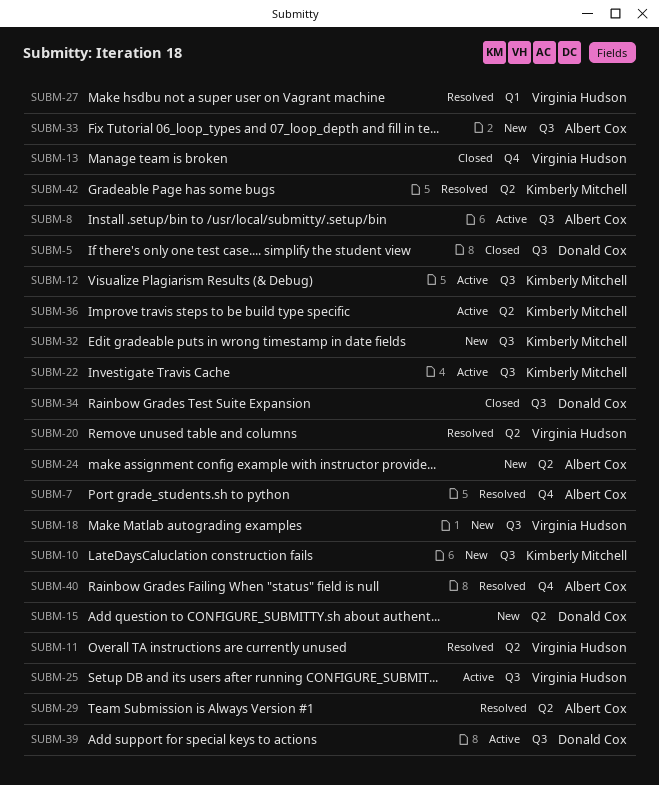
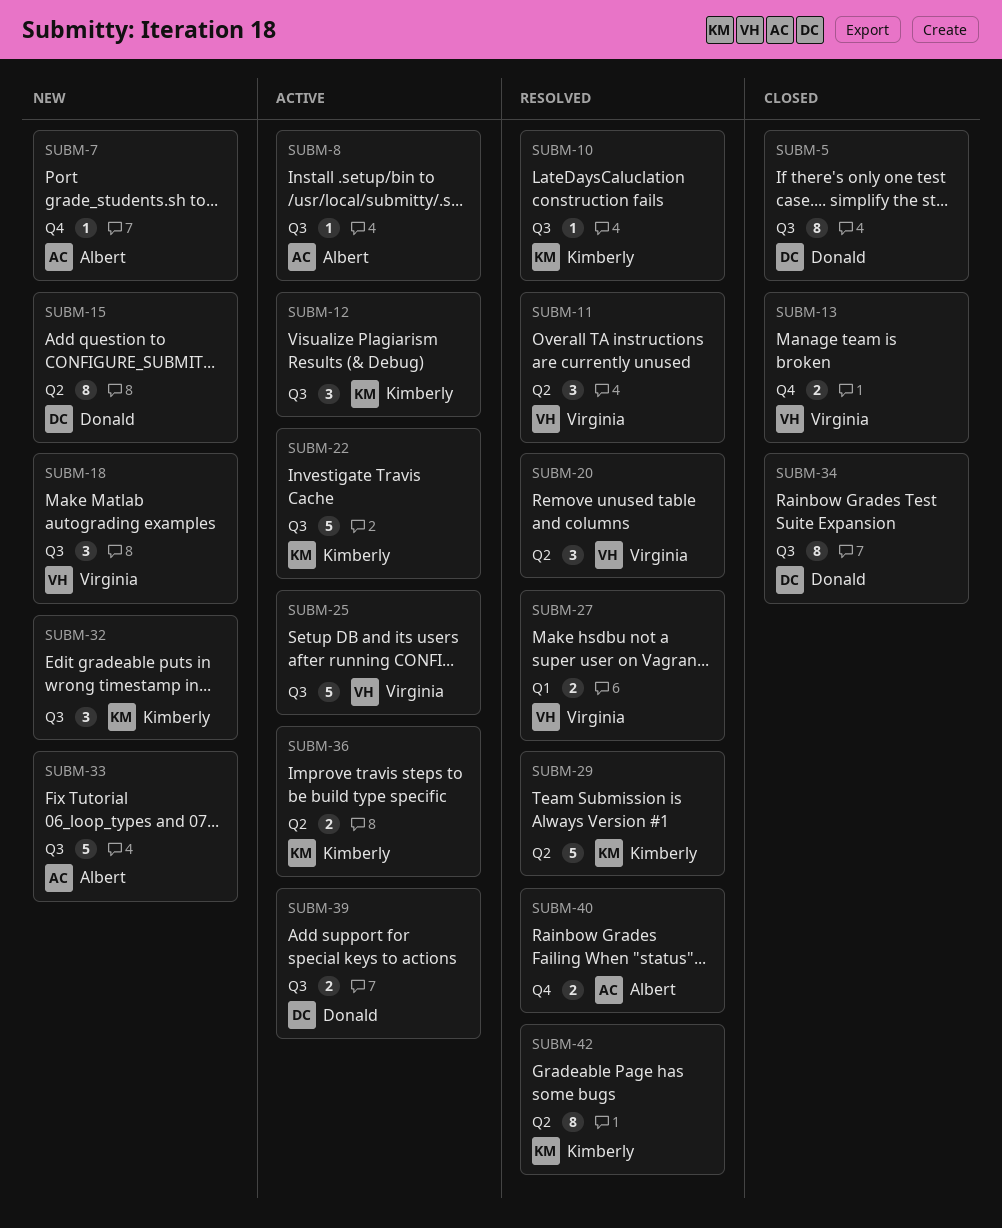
SUBM-7, status: Resolved -> New
SUBM-10, status: New -> Resolved
SUBM-24: present -> none
SUBM-29, owner: Albert Cox -> Kimberly Mitchell

